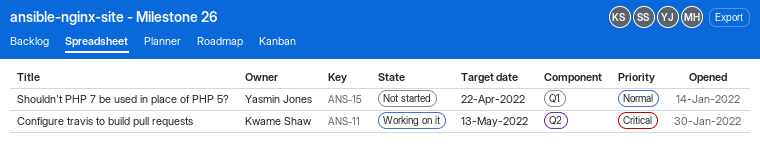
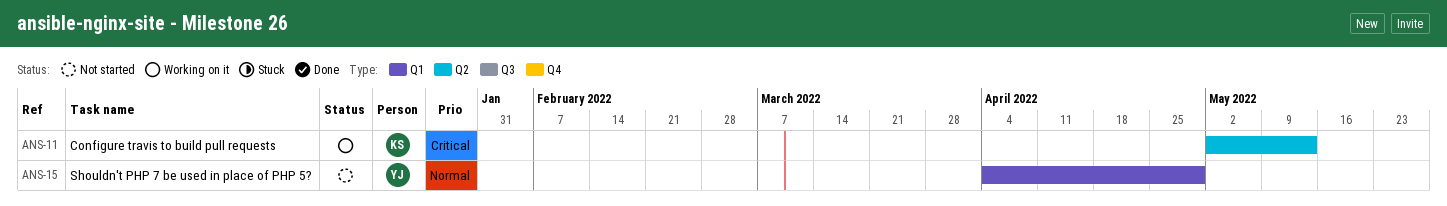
ANS-15, due: Apr 22 -> Apr 29

